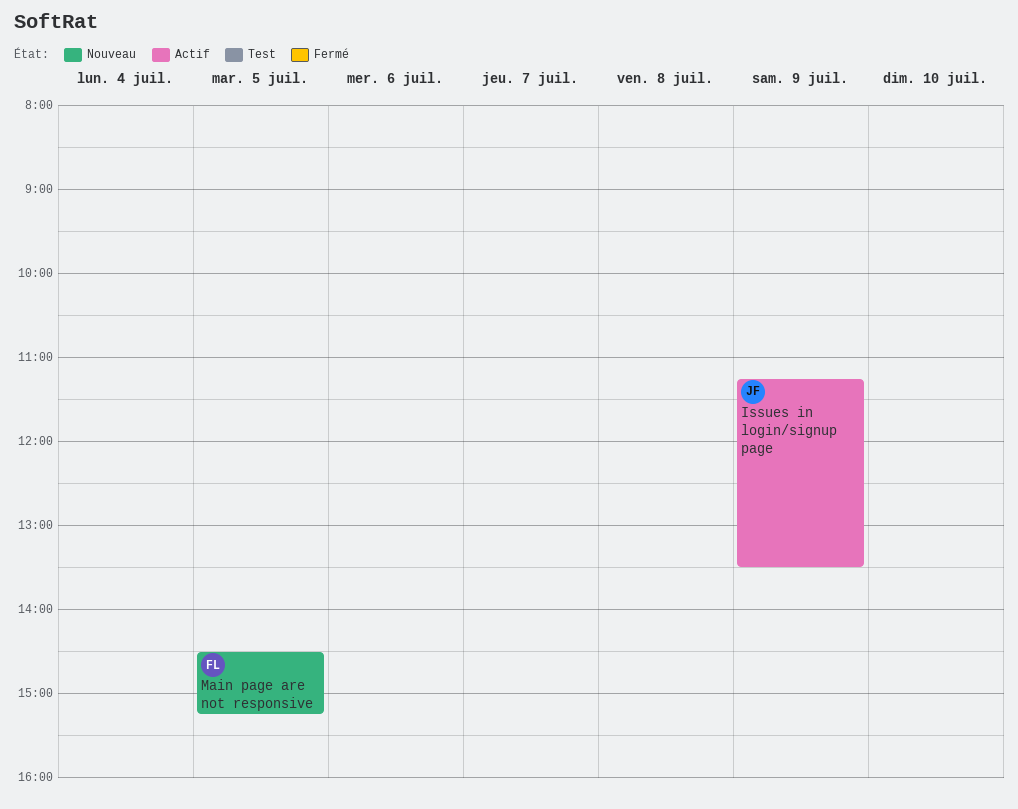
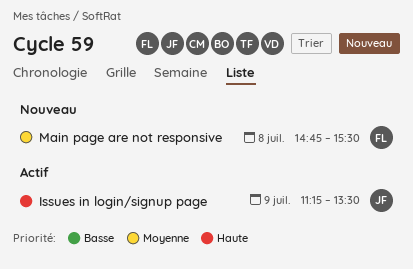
Main page are not responsive, day: Jul 5 -> Jul 8
Main page are not responsive, begins: 14:30 -> 14:45
Main page are not responsive, ends: 15:15 -> 15:30

